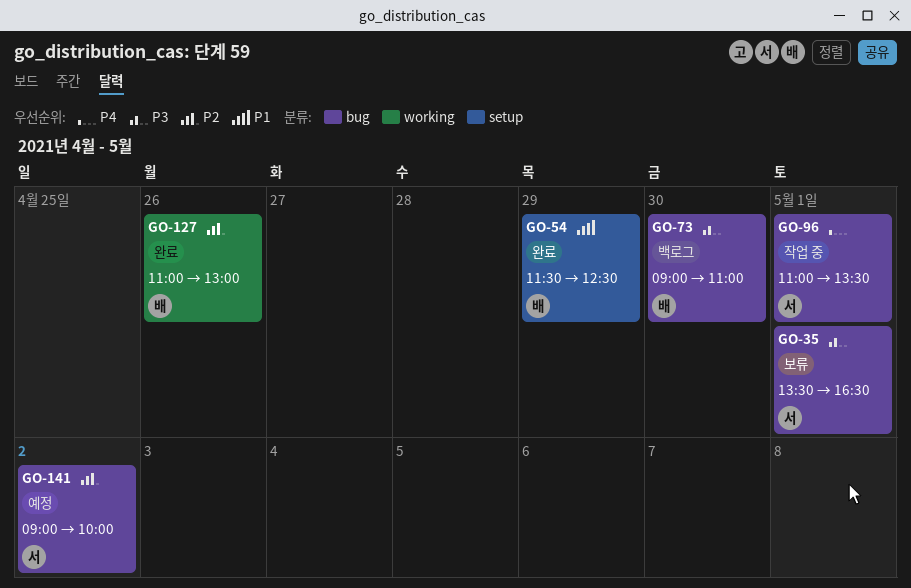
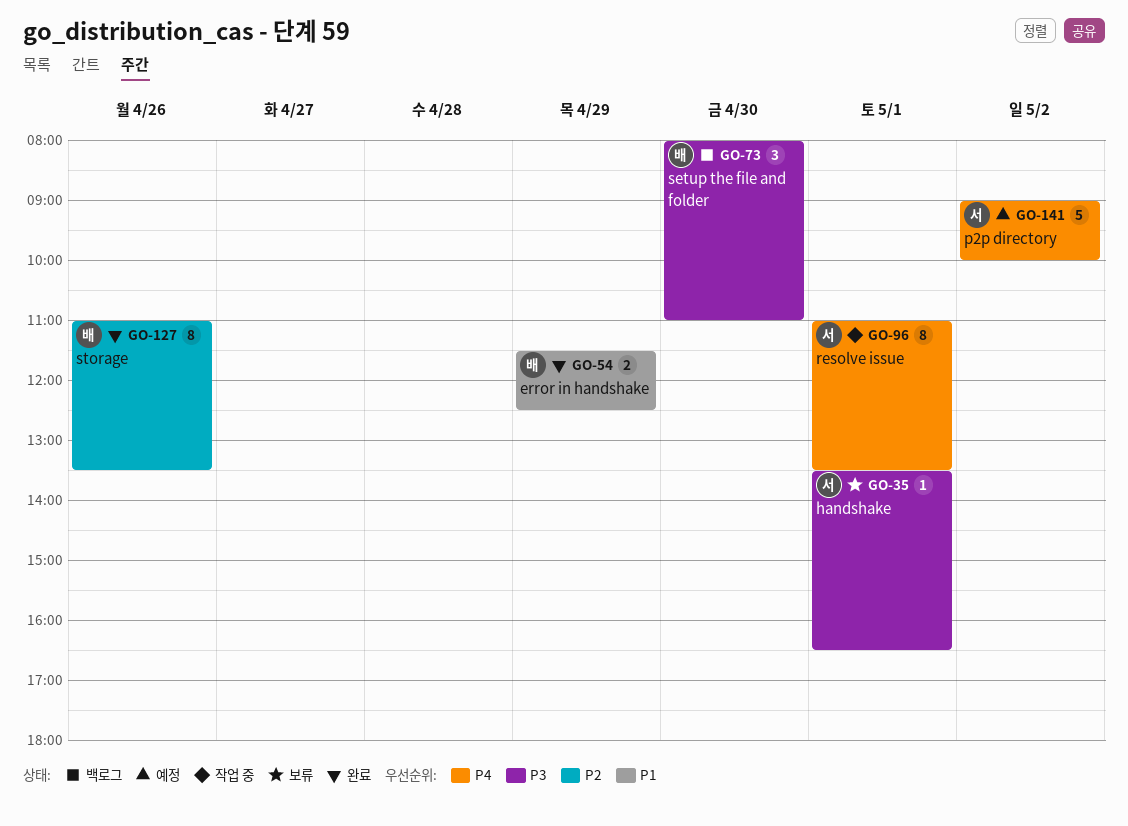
GO-73, begins: 09:00 -> 08:00
GO-127, ends: 13:00 -> 13:30
GO-141, priority: P2 -> P4

